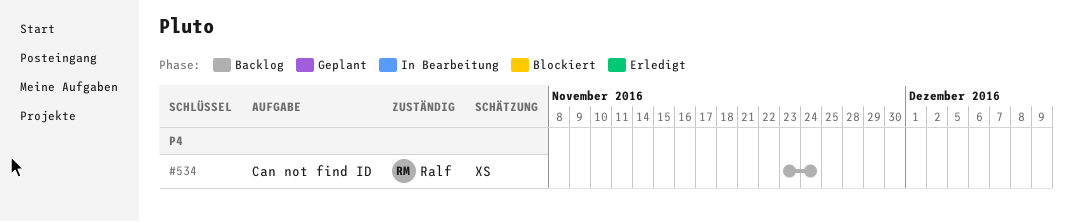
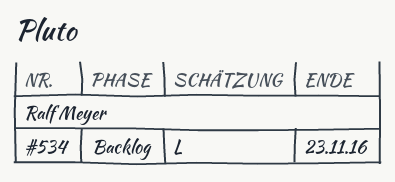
#534, estimate: XS -> L
#534, due: Nov 24 -> Nov 23

